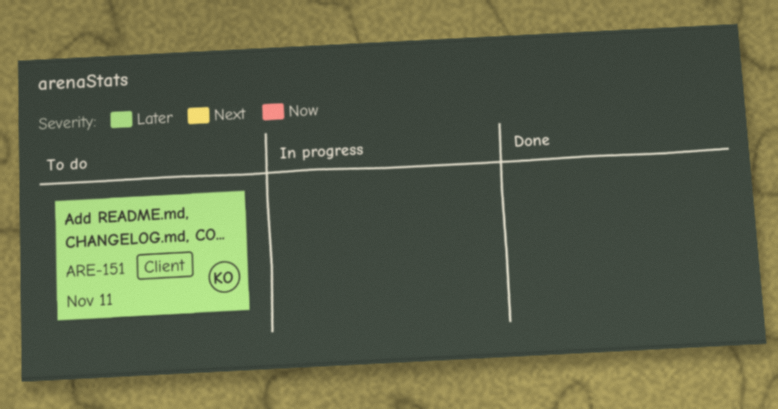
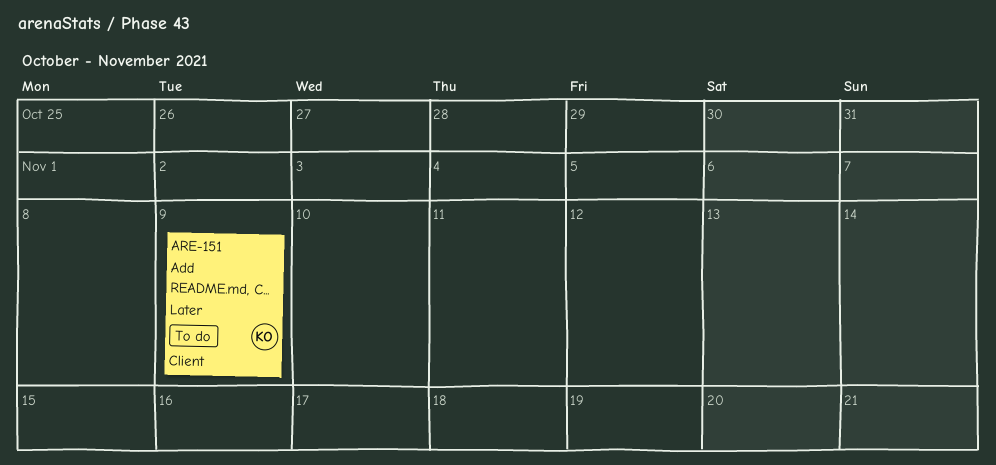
ARE-151, due: Nov 11 -> Nov 9

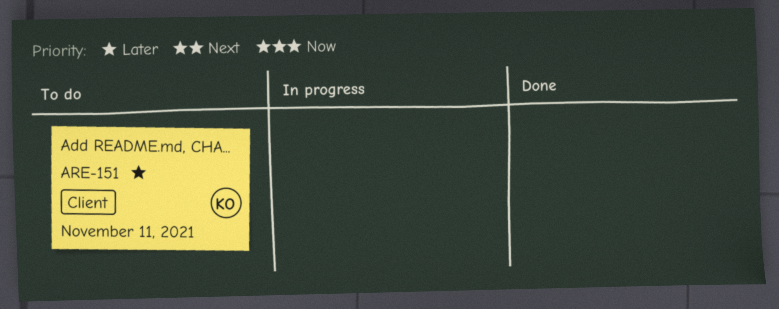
ARE-151, due: Nov 9 -> Nov 11

